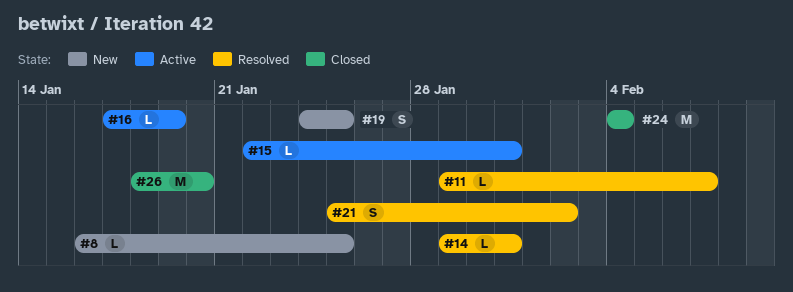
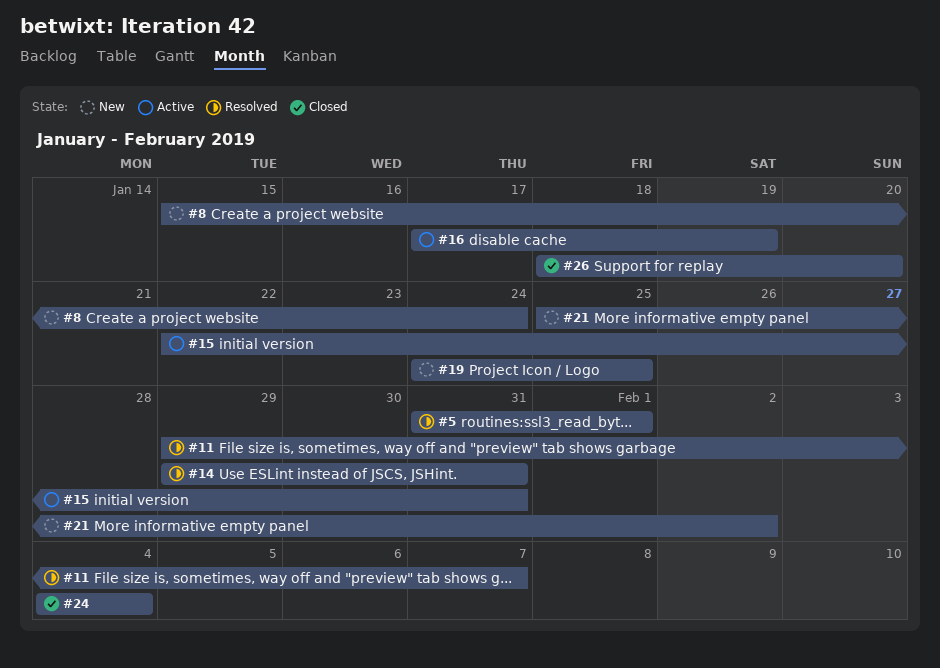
#5: none -> present
#8, start: Jan 16 -> Jan 15
#8, due: Jan 25 -> Jan 24
#21, status: Resolved -> New

